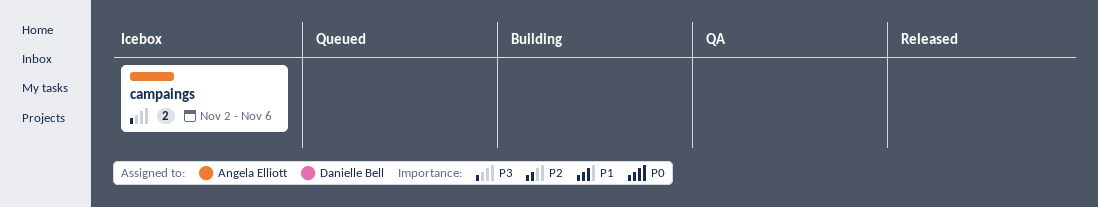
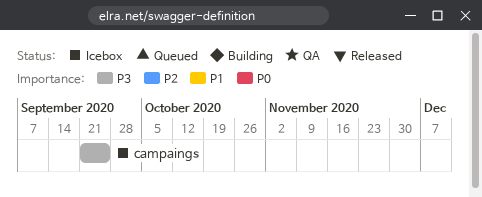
campaings, start: Nov 2 -> Sep 21
campaings, due: Nov 6 -> Sep 25

